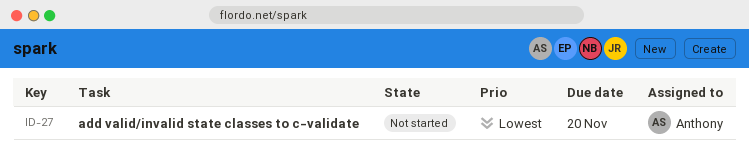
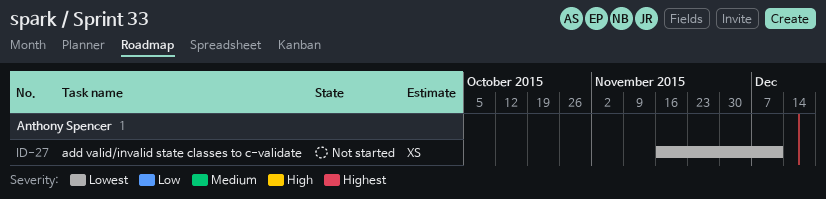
ID-27, due: Nov 20 -> Dec 11

